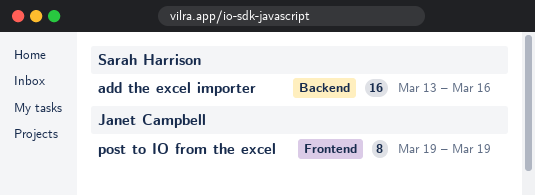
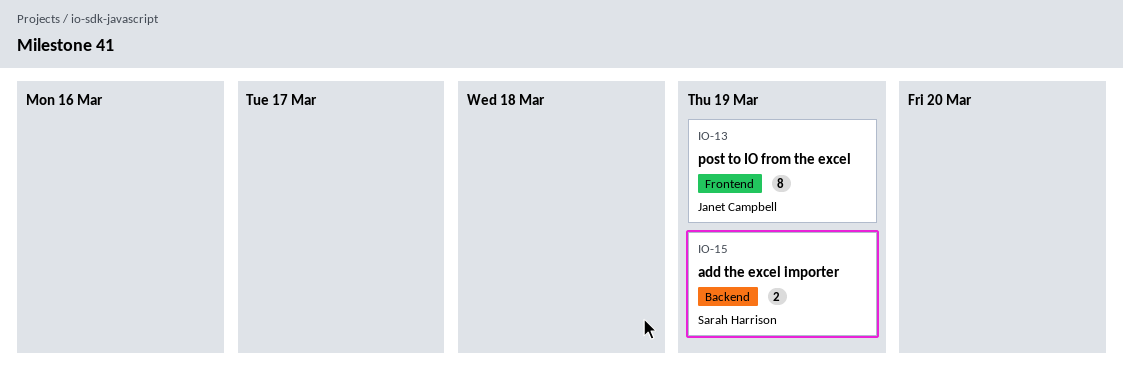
add the excel importer, estimate: 16 -> 2
add the excel importer, due: Mar 16 -> Mar 19

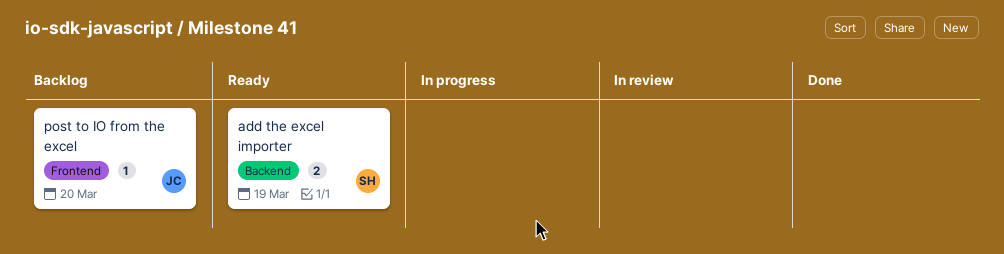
post to IO from the excel, estimate: 8 -> 1
post to IO from the excel, due: Mar 19 -> Mar 20

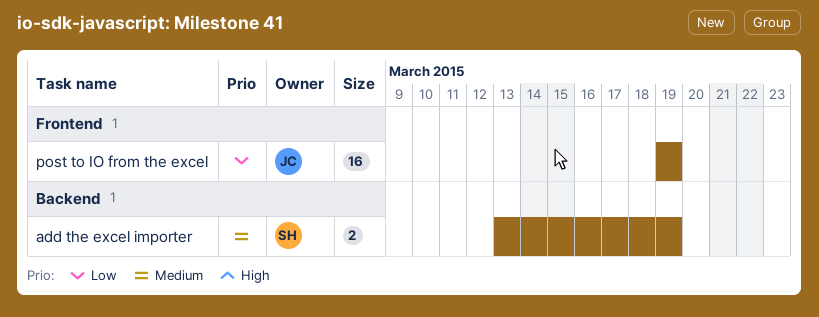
post to IO from the excel, estimate: 1 -> 16
post to IO from the excel, due: Mar 20 -> Mar 19

